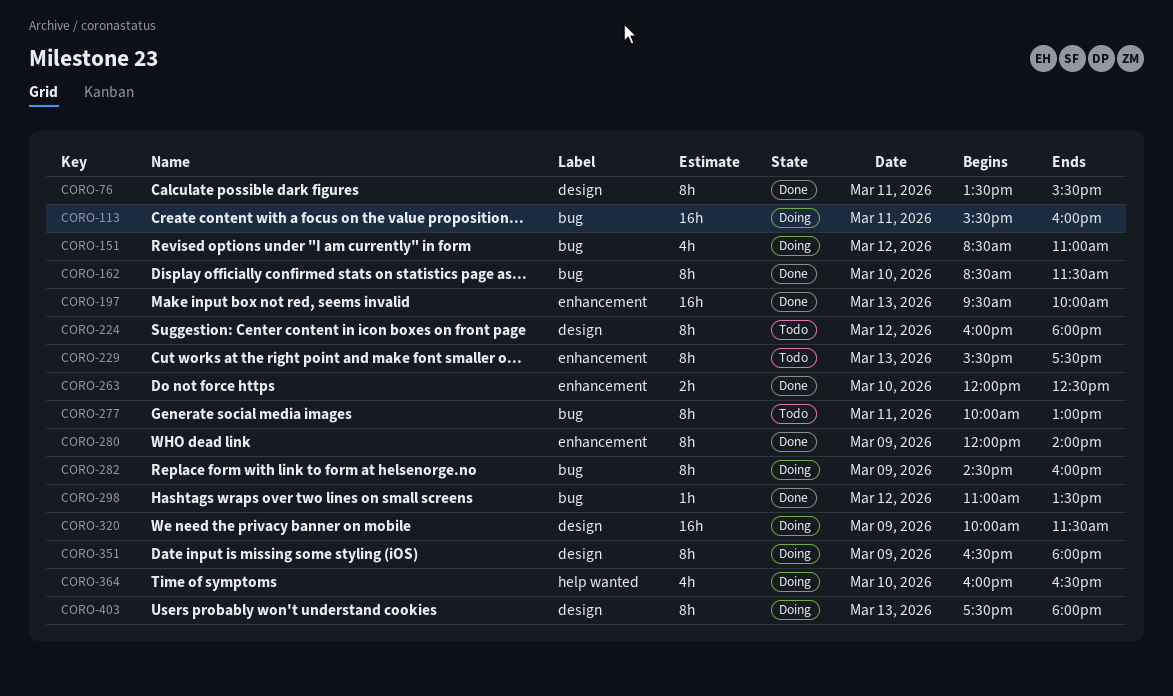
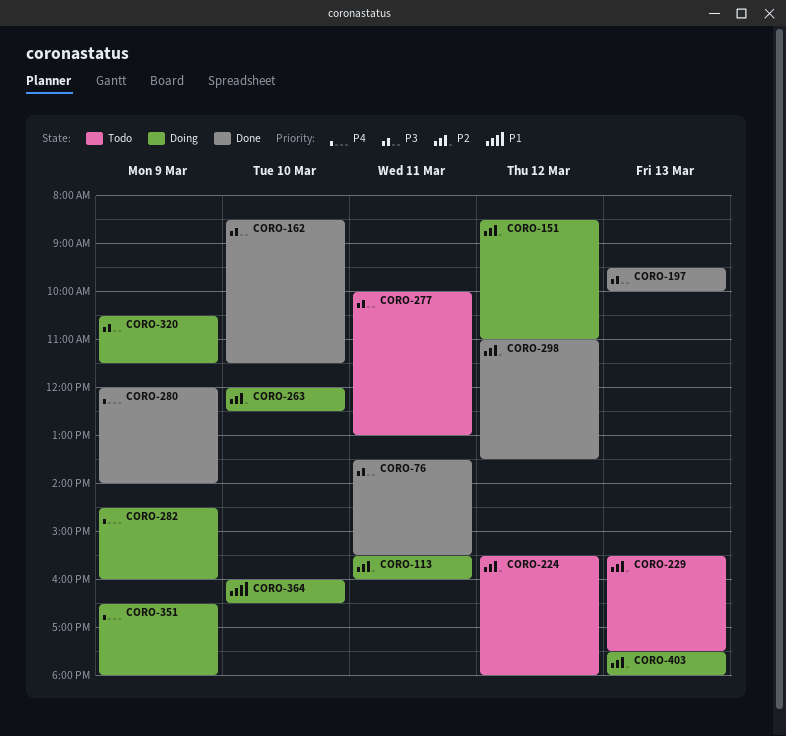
CORO-224, begins: 16:00 -> 15:30
CORO-263, status: Done -> Doing
CORO-320, begins: 10:00 -> 10:30

